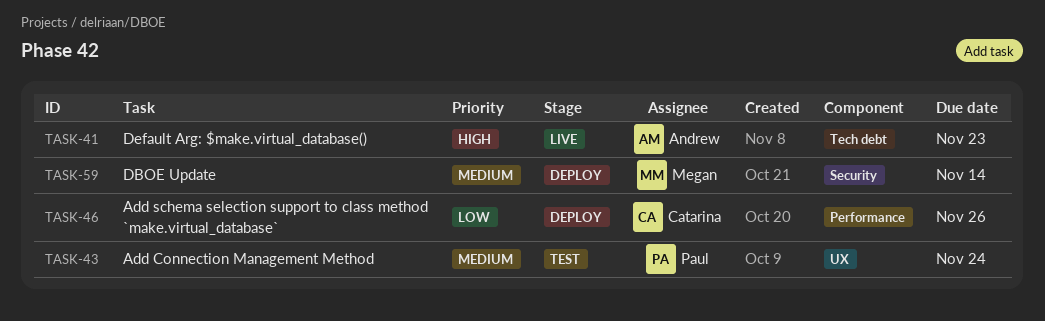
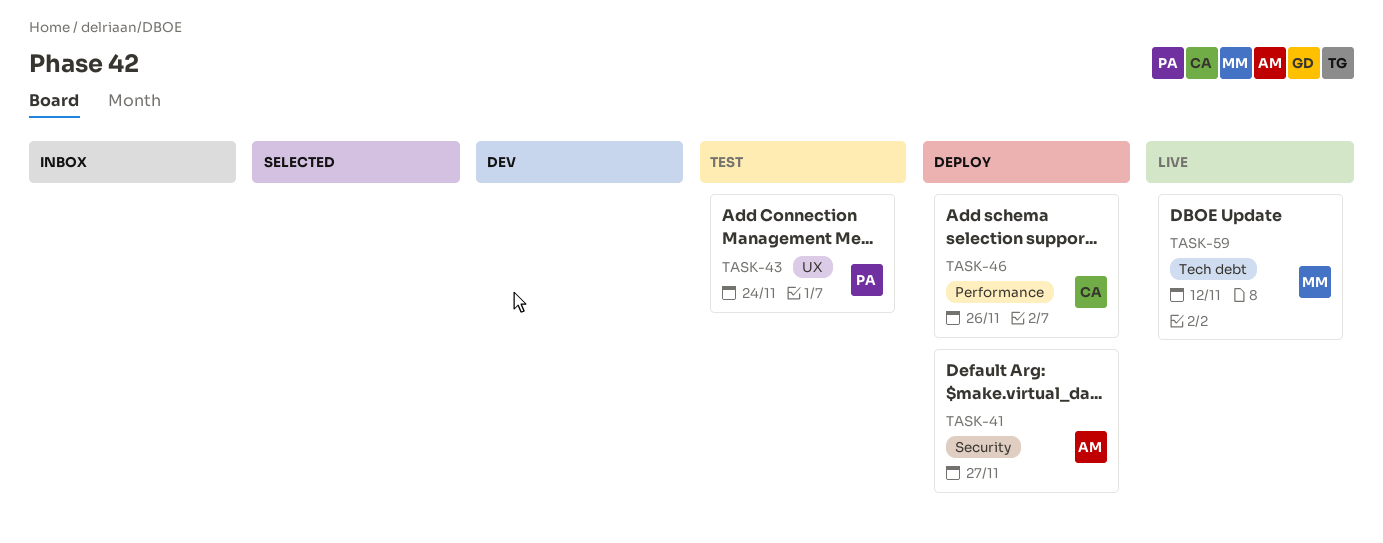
TASK-41, status: Live -> Deploy
TASK-41, label: Tech debt -> Security
TASK-41, due: Nov 23 -> Nov 27
TASK-59, status: Deploy -> Live
TASK-59, label: Security -> Tech debt
TASK-59, due: Nov 14 -> Nov 12

